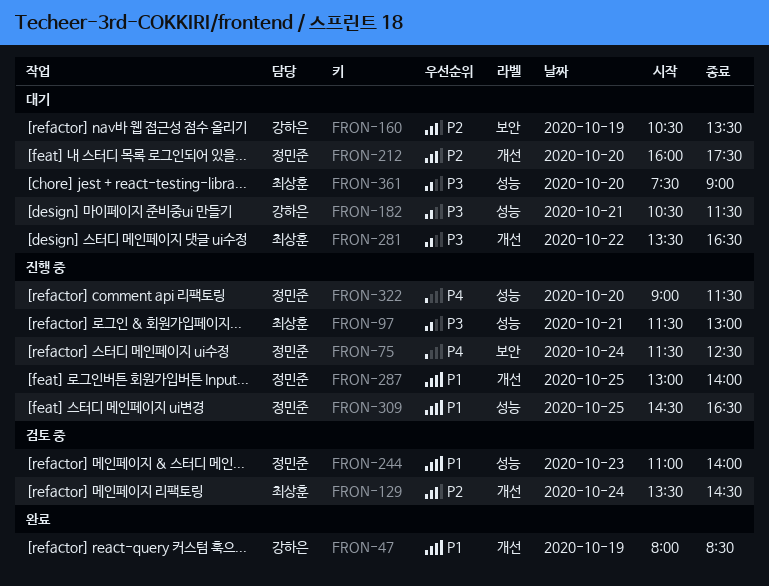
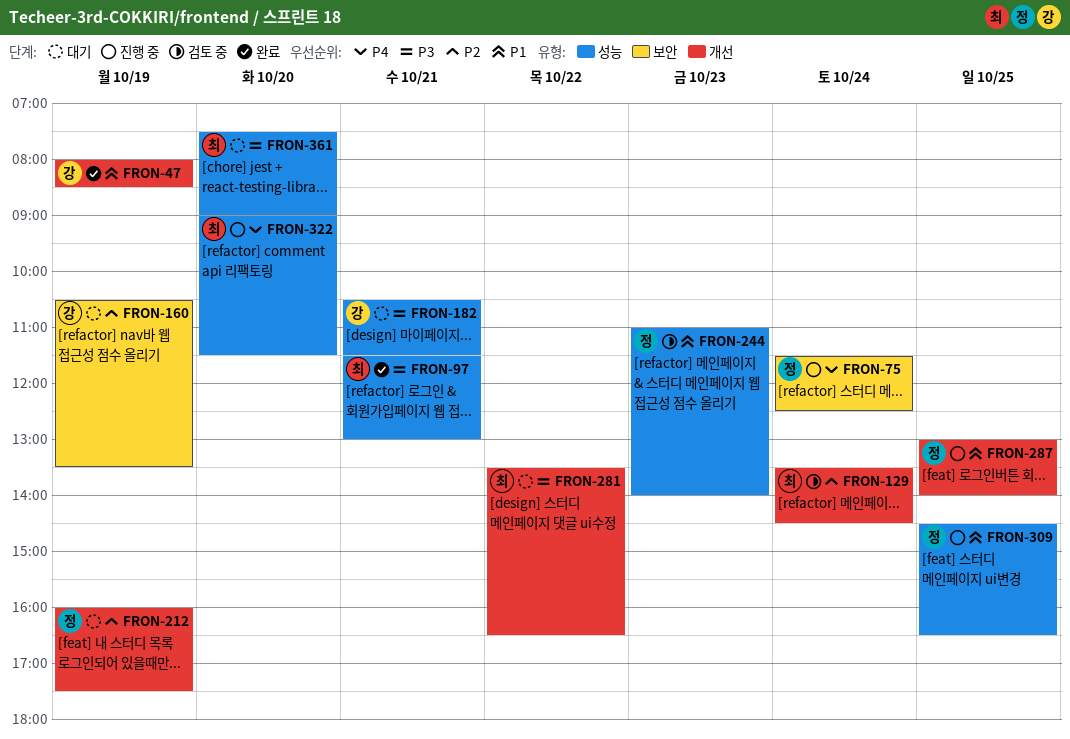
FRON-97, status: 진행 중 -> 완료
FRON-212, day: Oct 20 -> Oct 19
FRON-322, owner: 정민준 -> 최상훈

